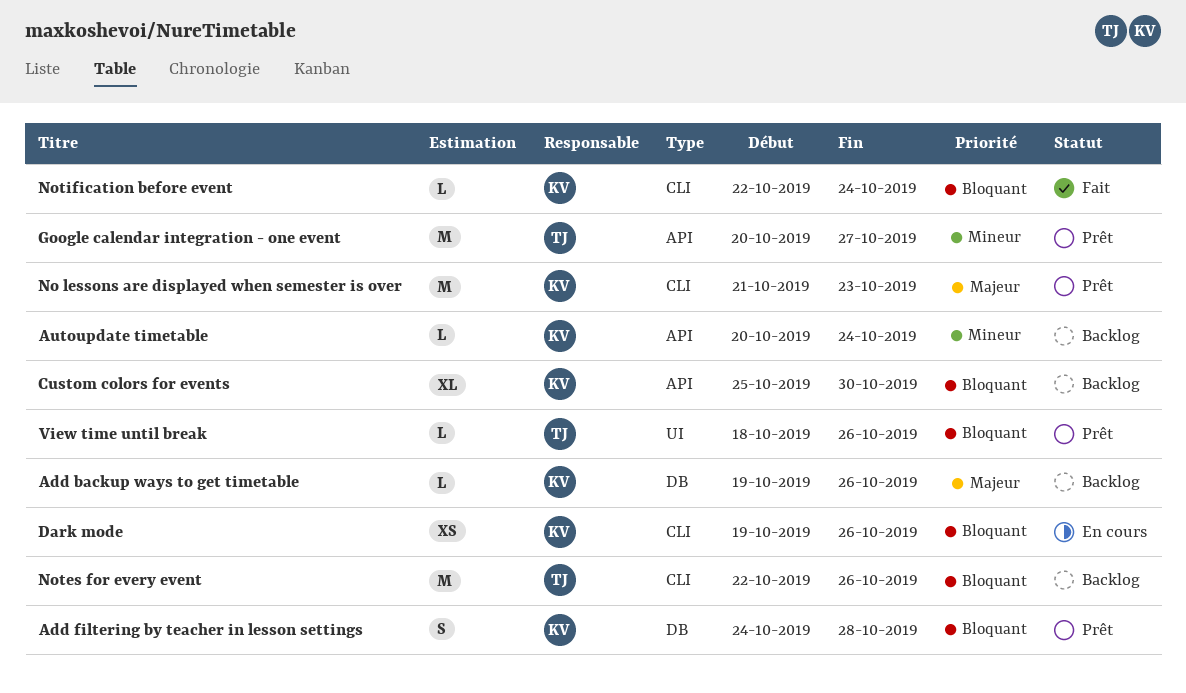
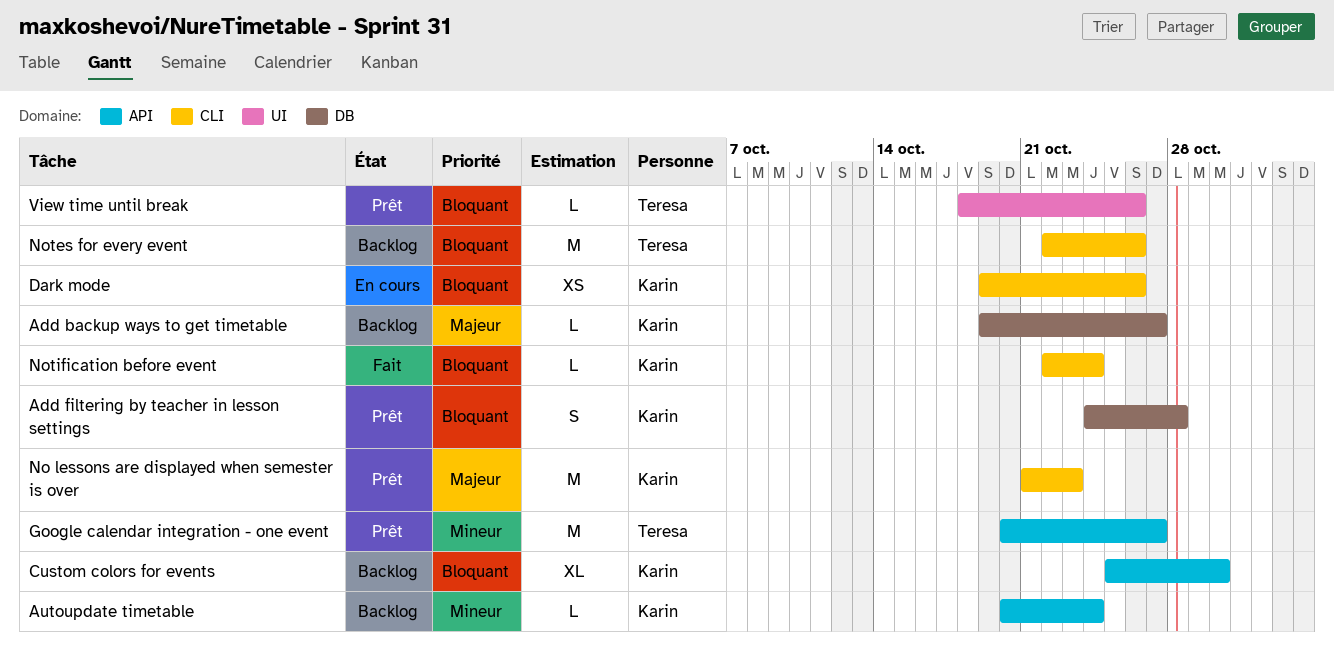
Add backup ways to get timetable, due: Oct 26 -> Oct 27

